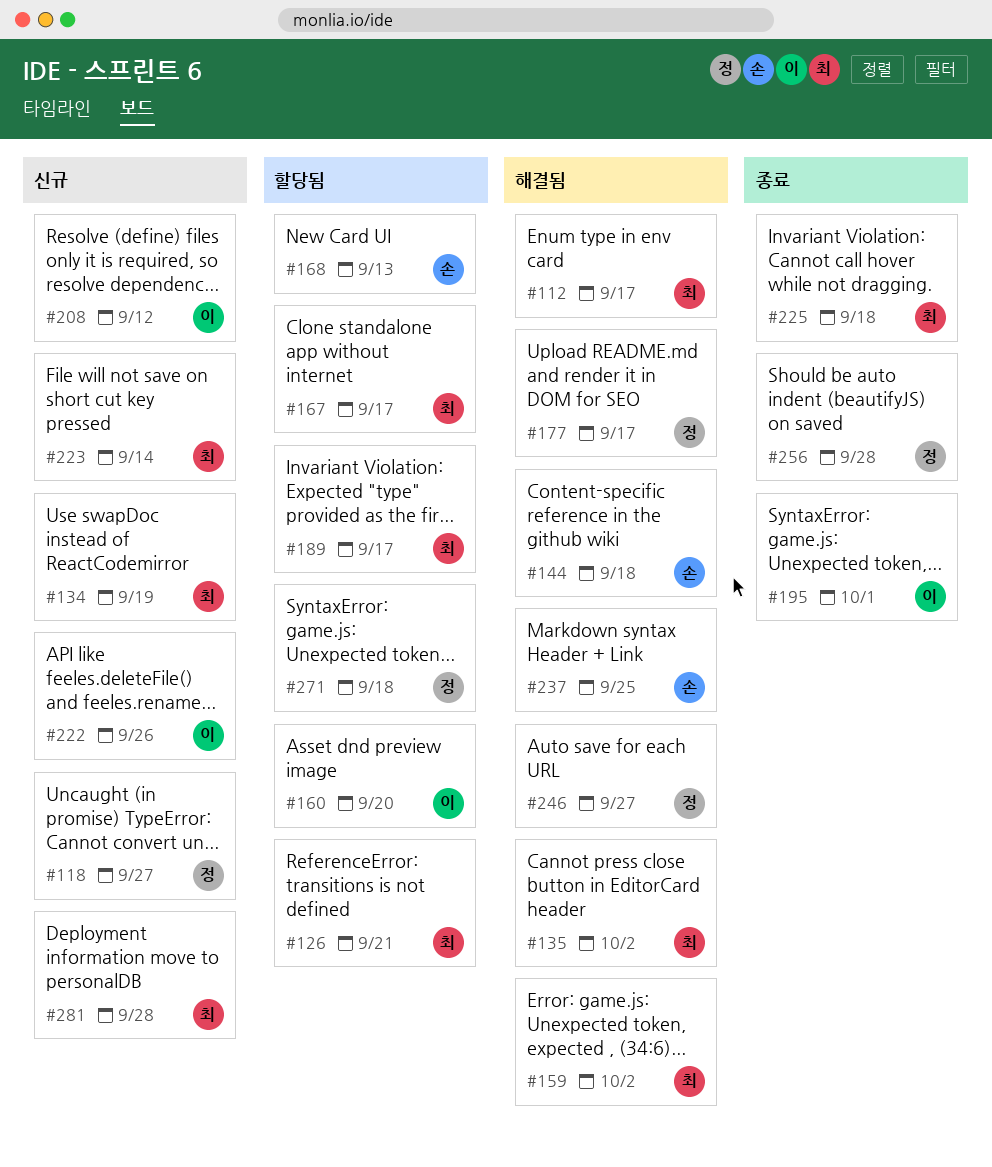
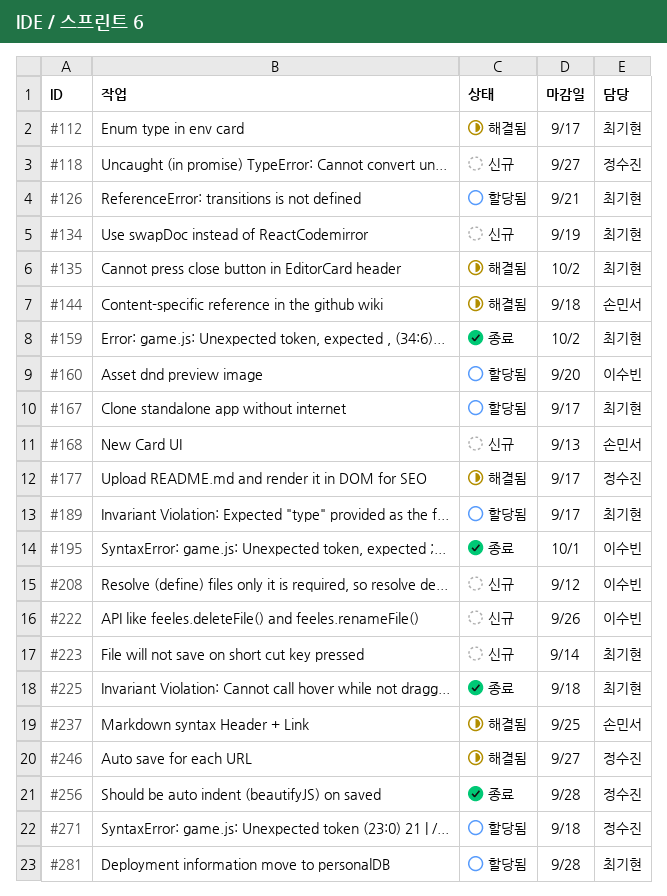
#159, status: 해결됨 -> 종료
#168, status: 할당됨 -> 신규
#281, status: 신규 -> 할당됨

